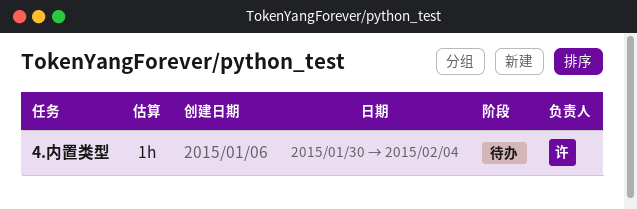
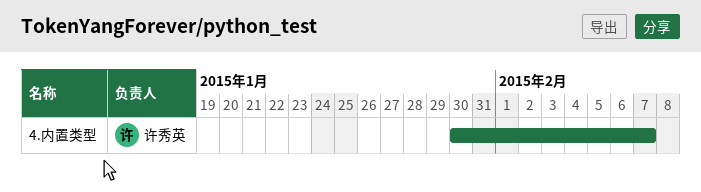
4.内置类型, due: Feb 4 -> Feb 7

